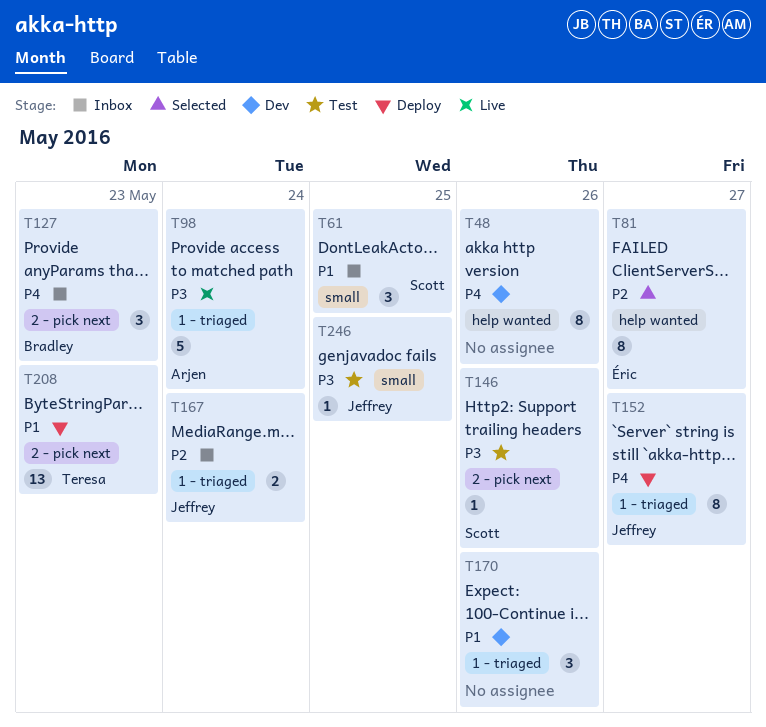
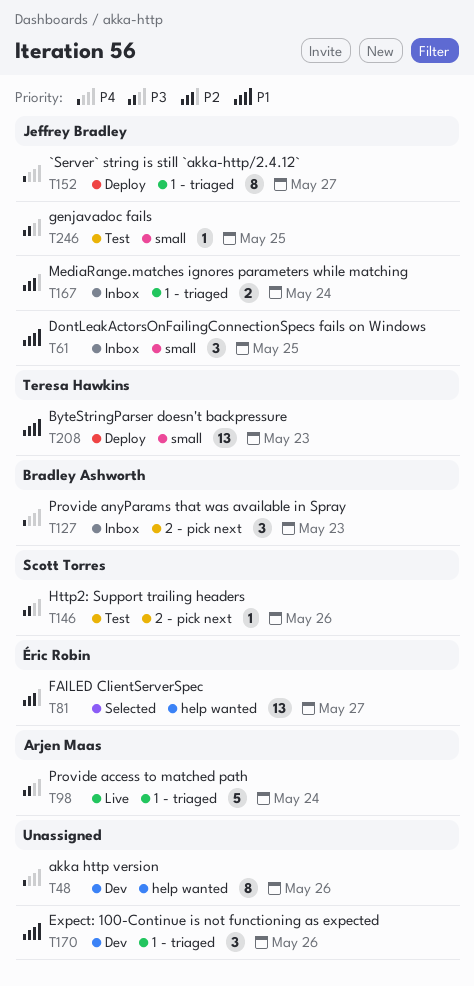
T61, owner: Scott Torres -> Jeffrey Bradley
T81, estimate: 8 -> 13
T208, label: 2 - pick next -> small

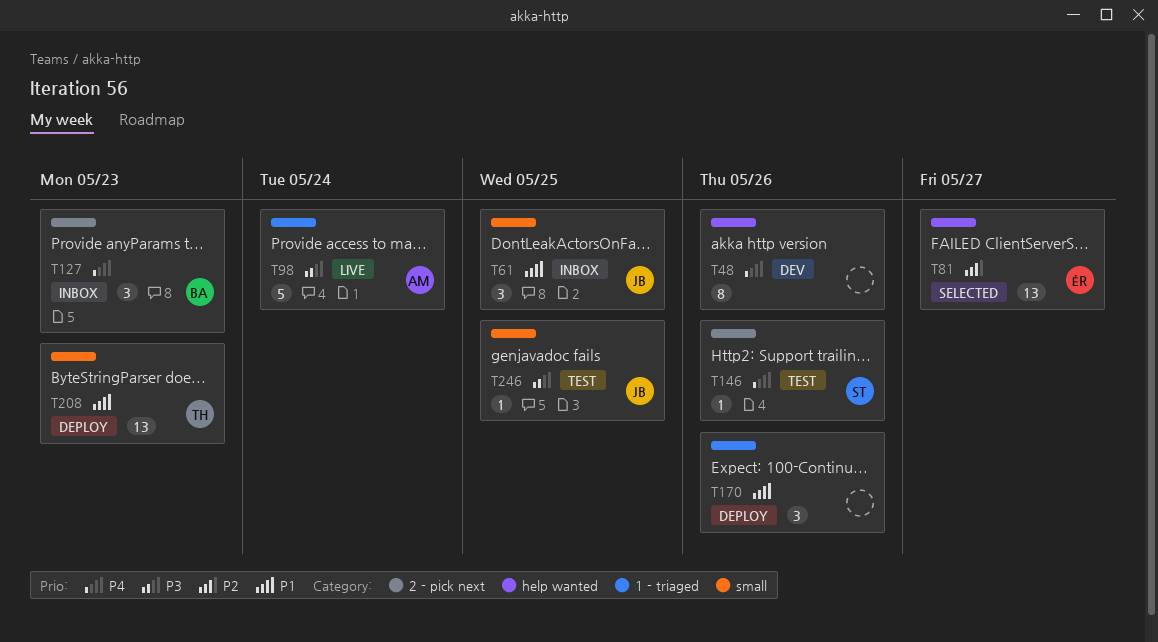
T146, priority: P3 -> P4
T152: present -> none
T167: present -> none
T170, status: Dev -> Deploy

